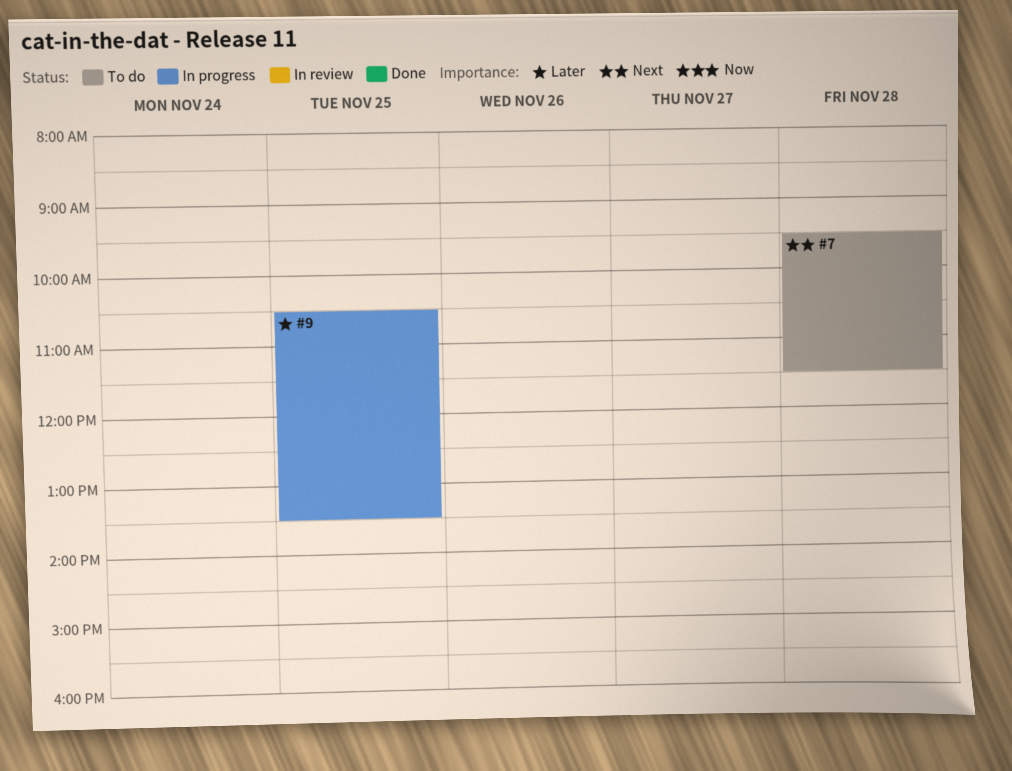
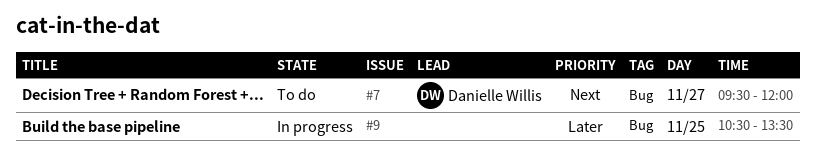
#7, day: Nov 28 -> Nov 27
#7, ends: 11:30 -> 12:00

